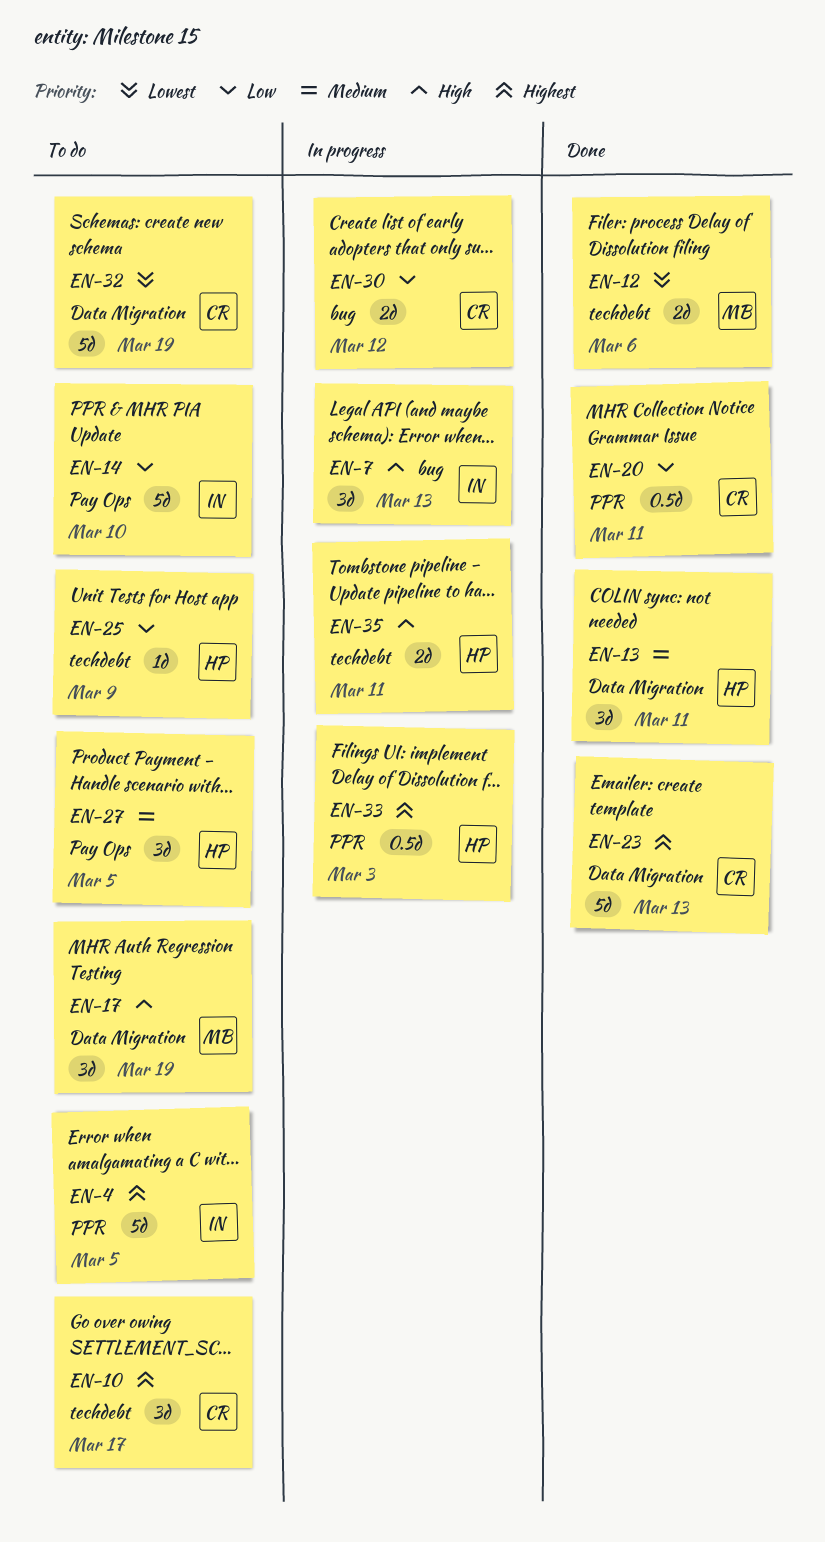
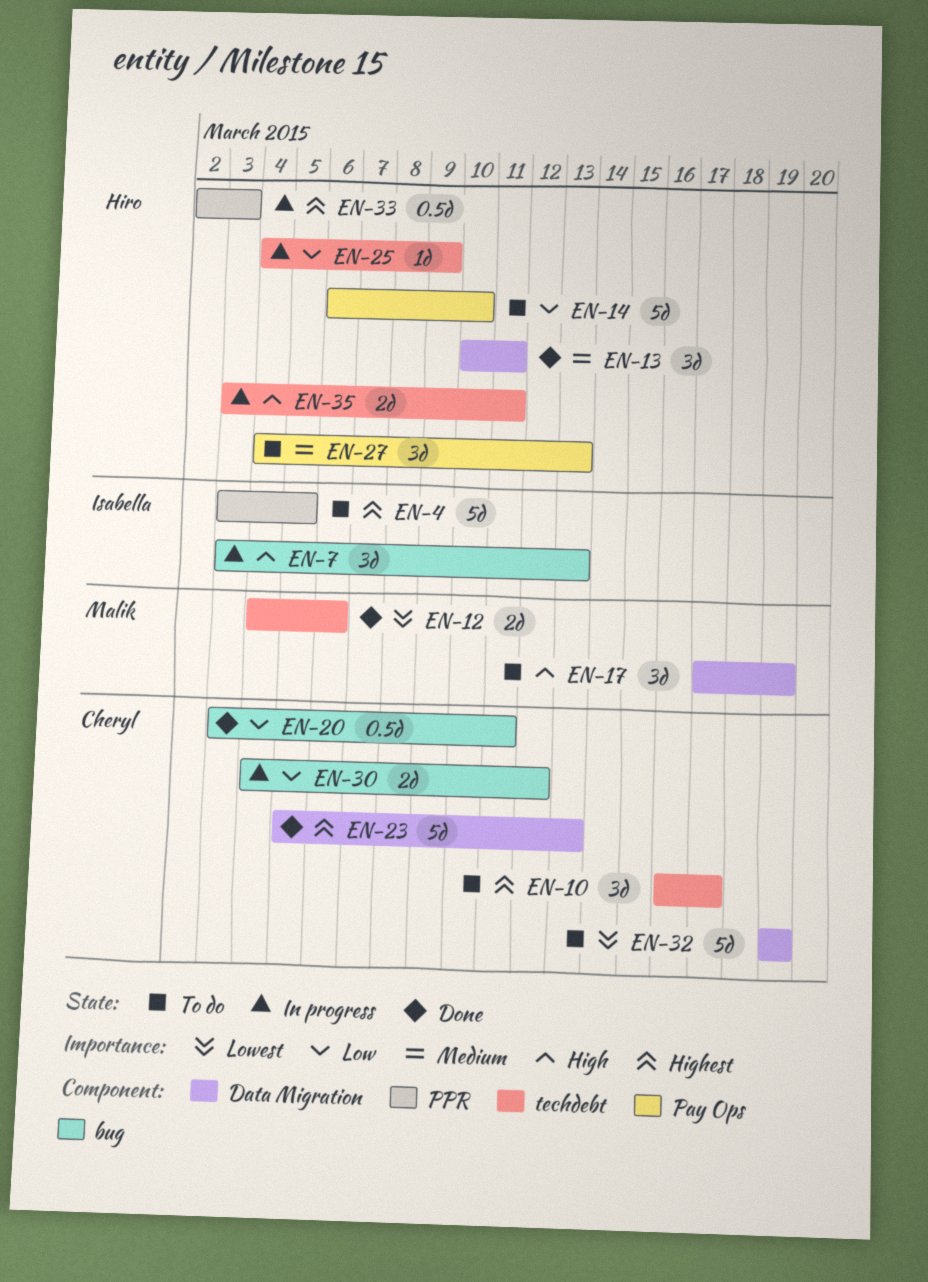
EN-14, owner: Isabella -> Hiro
EN-20, label: PPR -> bug
EN-25, status: To do -> In progress
EN-27, due: Mar 5 -> Mar 13

